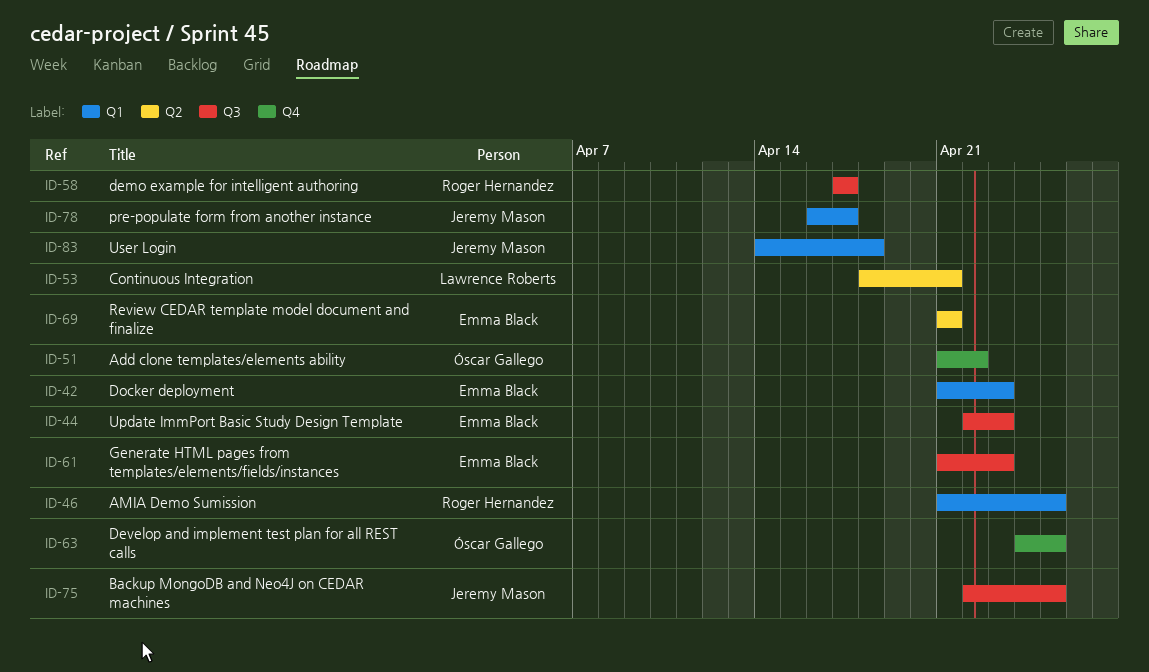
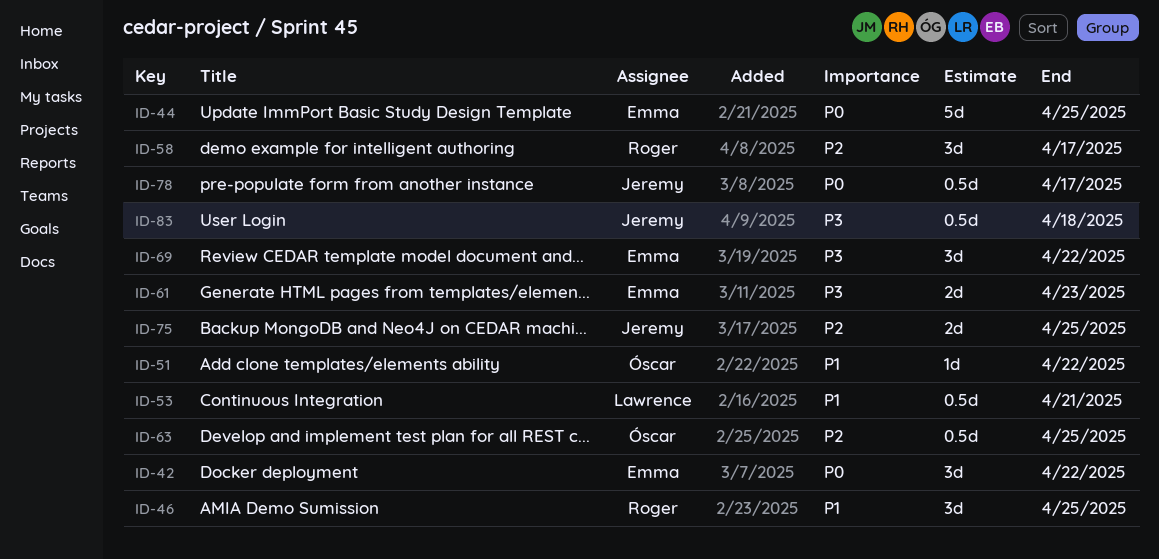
ID-42, due: Apr 23 -> Apr 22
ID-44, due: Apr 23 -> Apr 25
ID-69, due: Apr 21 -> Apr 22

